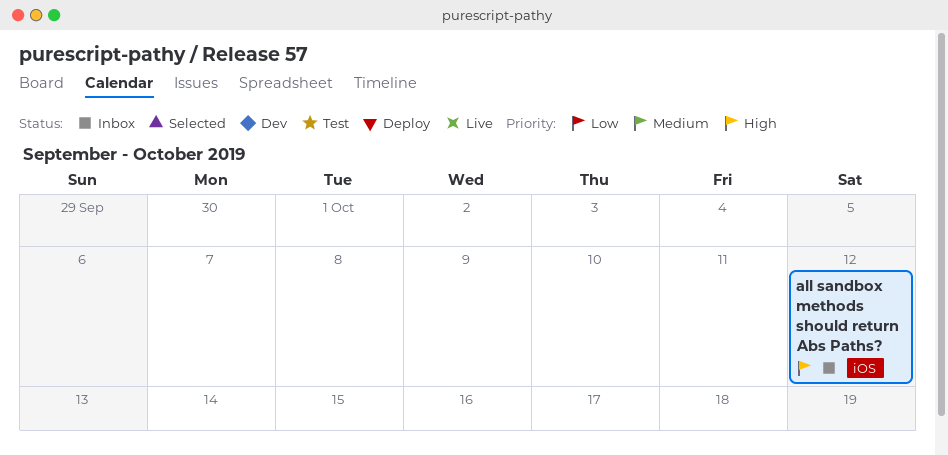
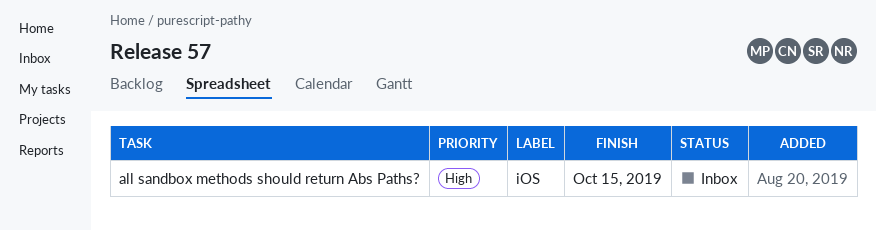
all sandbox methods should return Abs Paths?, due: Oct 12 -> Oct 15

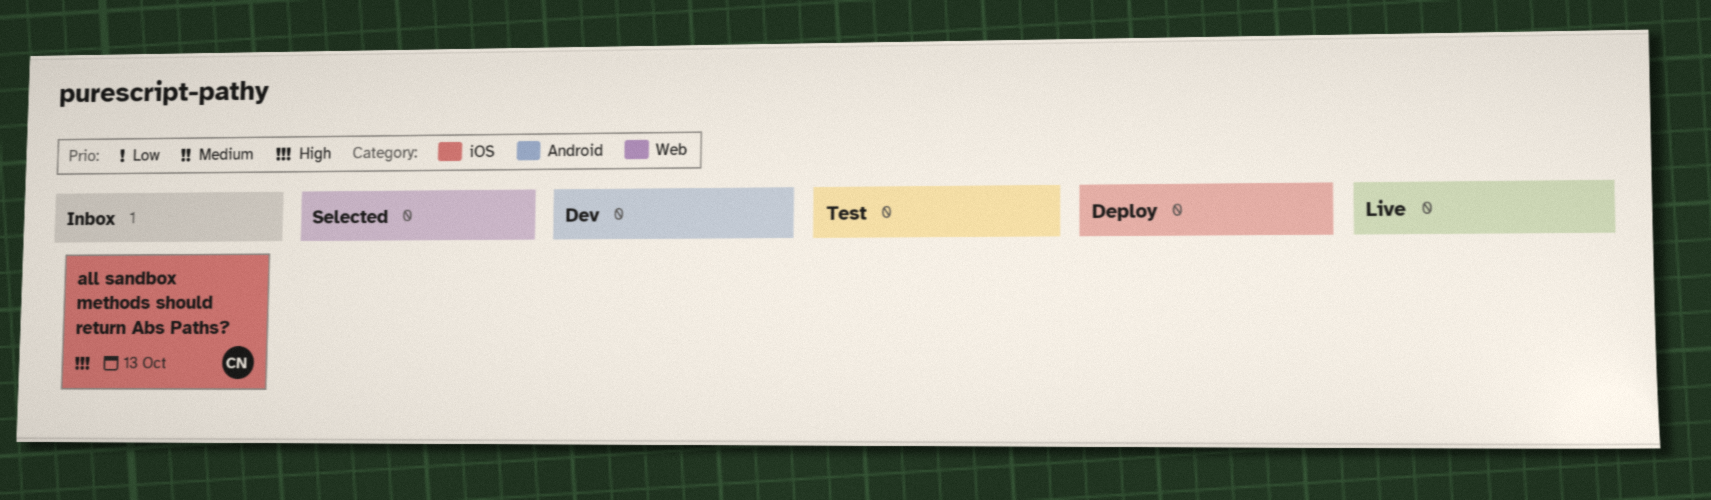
all sandbox methods should return Abs Paths?, due: Oct 15 -> Oct 13

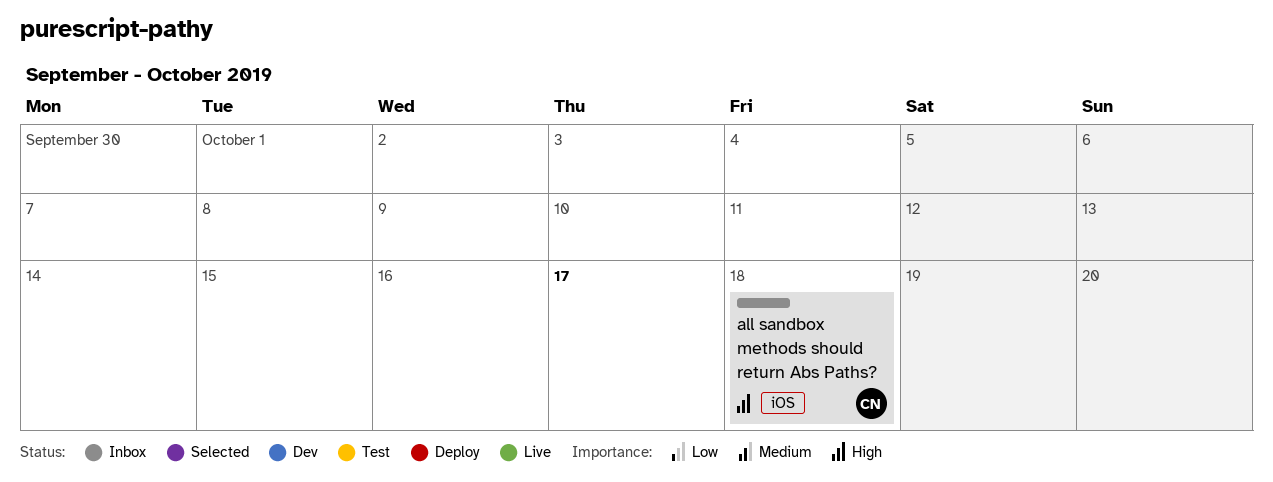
all sandbox methods should return Abs Paths?, due: Oct 13 -> Oct 18

